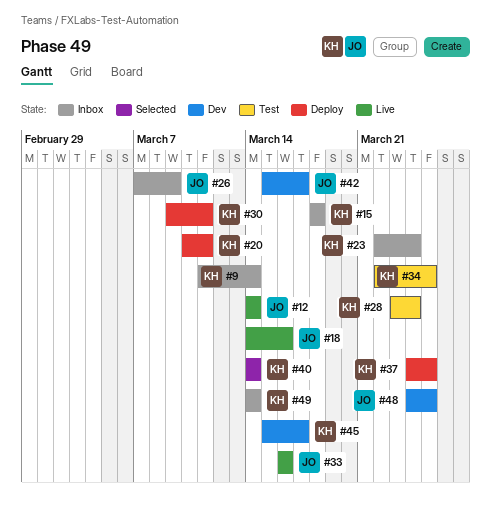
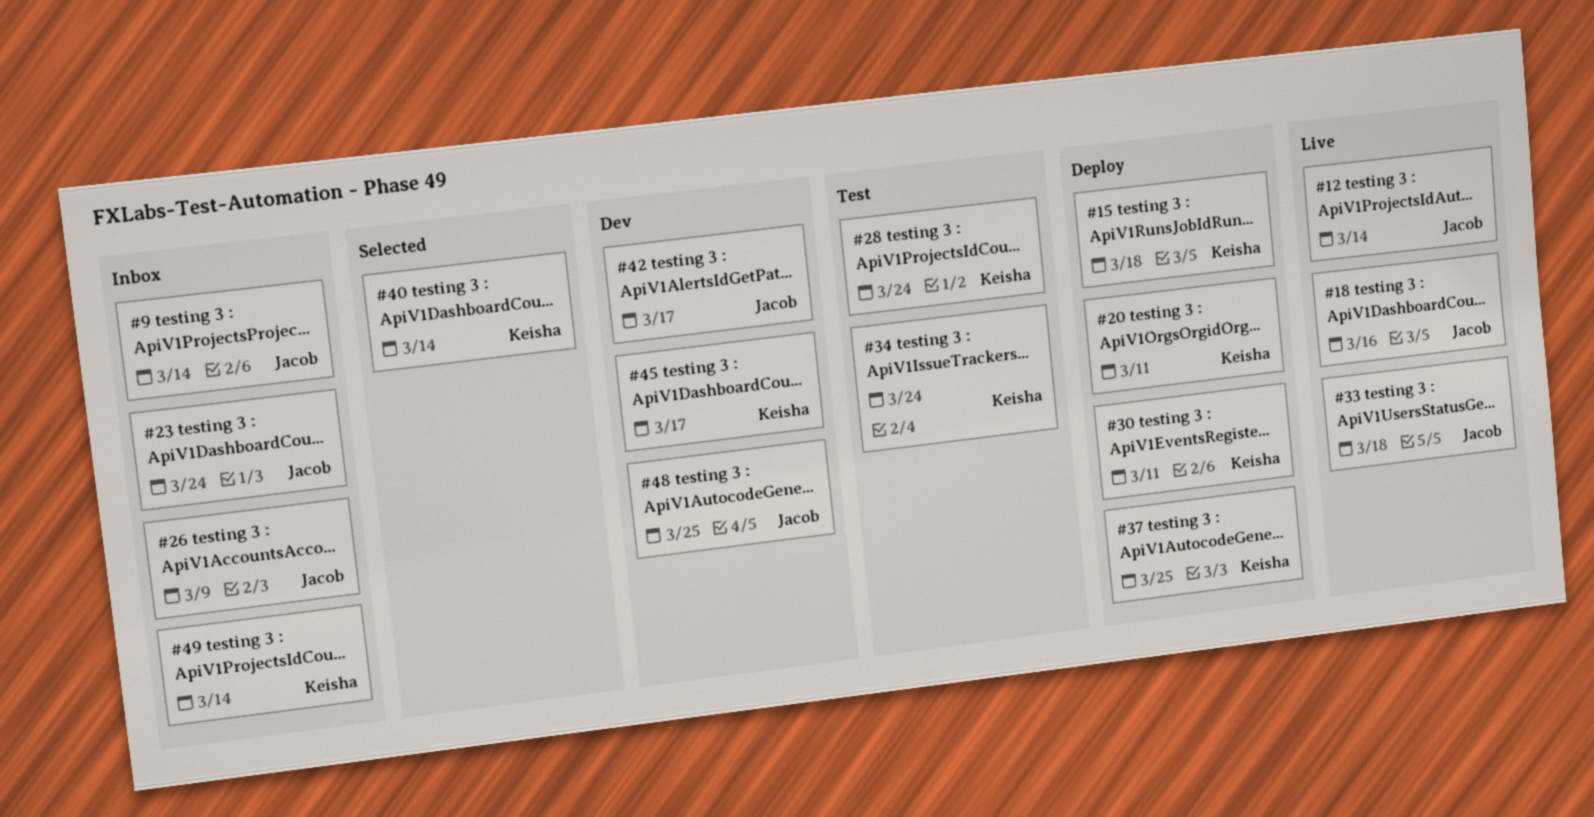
#9, owner: Keisha -> Jacob
#15, status: Inbox -> Deploy
#23, owner: Keisha -> Jacob
#33, due: Mar 16 -> Mar 18
#34, due: Mar 25 -> Mar 24

